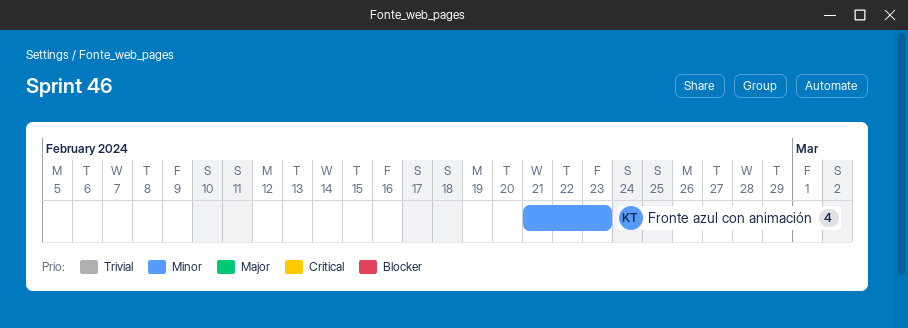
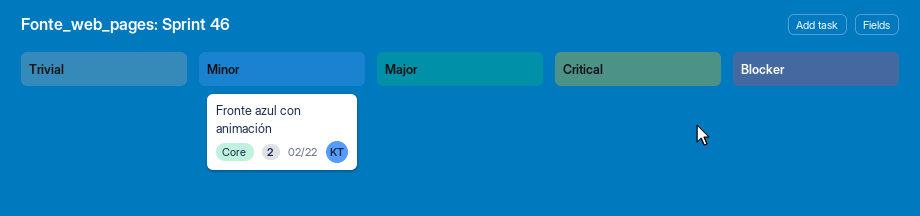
Fronte azul con animación, estimate: 4 -> 2
Fronte azul con animación, due: Feb 23 -> Feb 22

